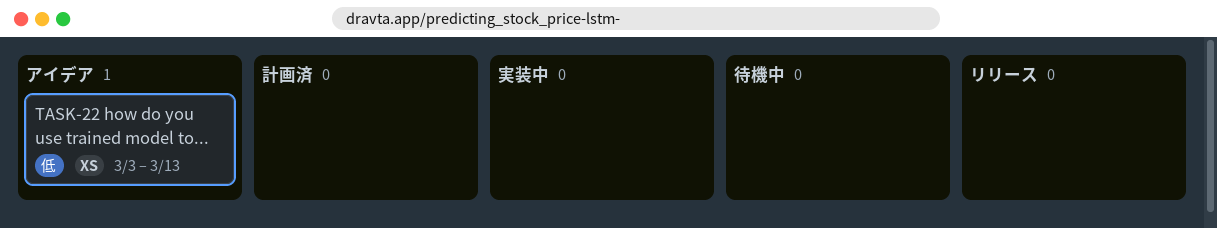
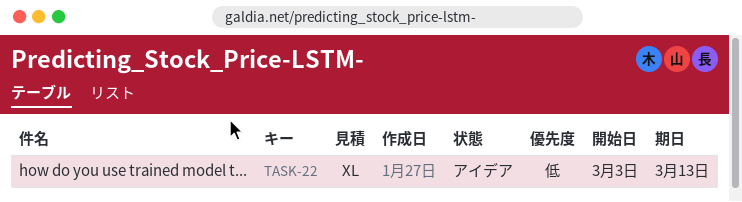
TASK-22, estimate: XS -> XL

